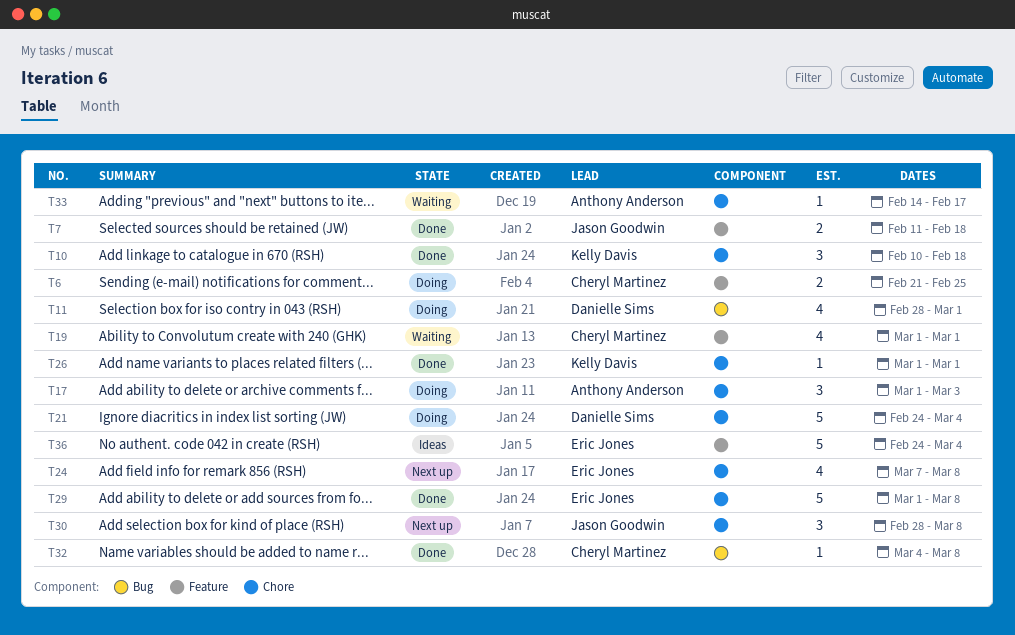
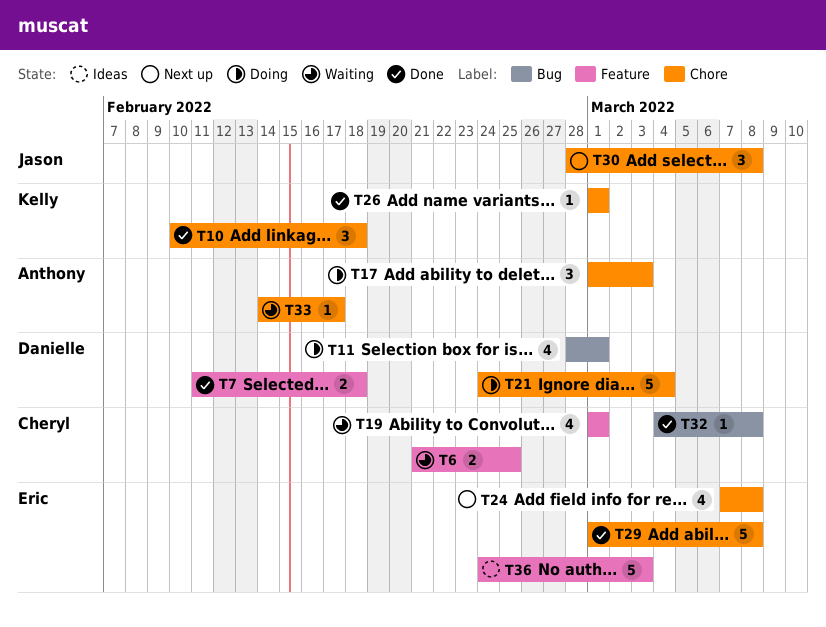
T6, status: Doing -> Waiting
T7, owner: Jason Goodwin -> Danielle Sims
T36, due: Mar 4 -> Mar 3

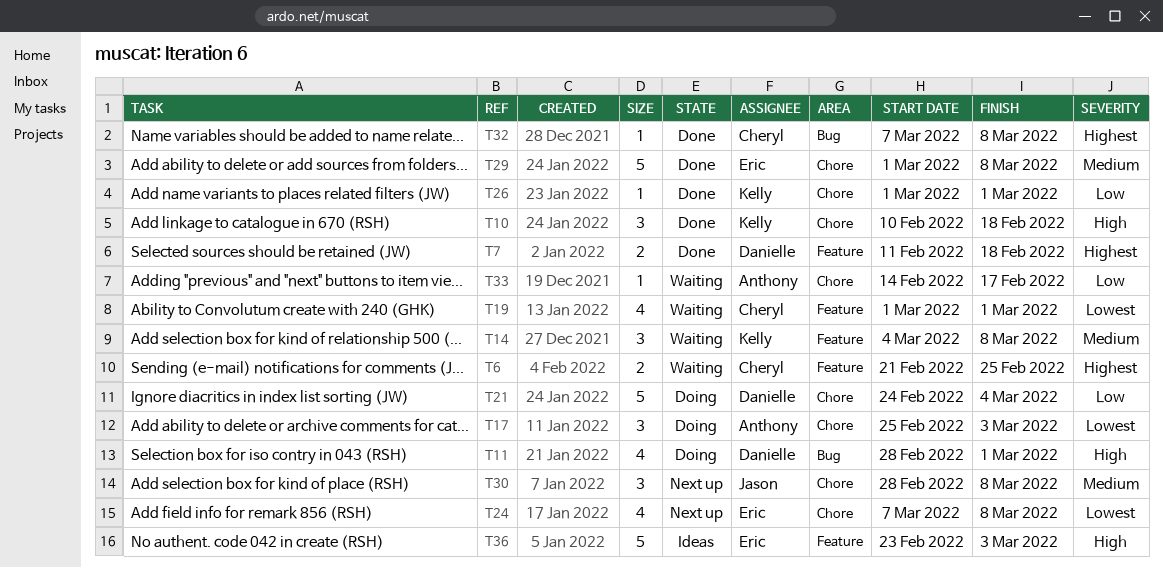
T14: none -> present
T17, start: Mar 1 -> Feb 25
T32, start: Mar 4 -> Mar 7
T36, start: Feb 24 -> Feb 23

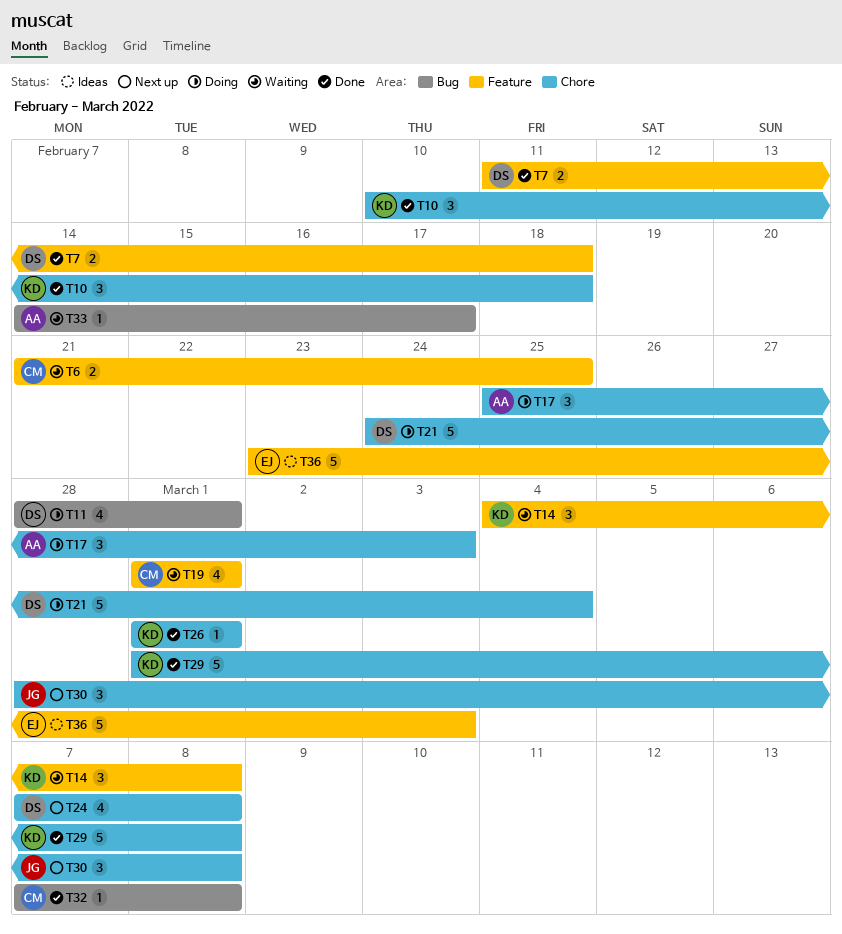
T24, owner: Eric -> Danielle
T29, owner: Eric -> Kelly
T33, label: Chore -> Bug

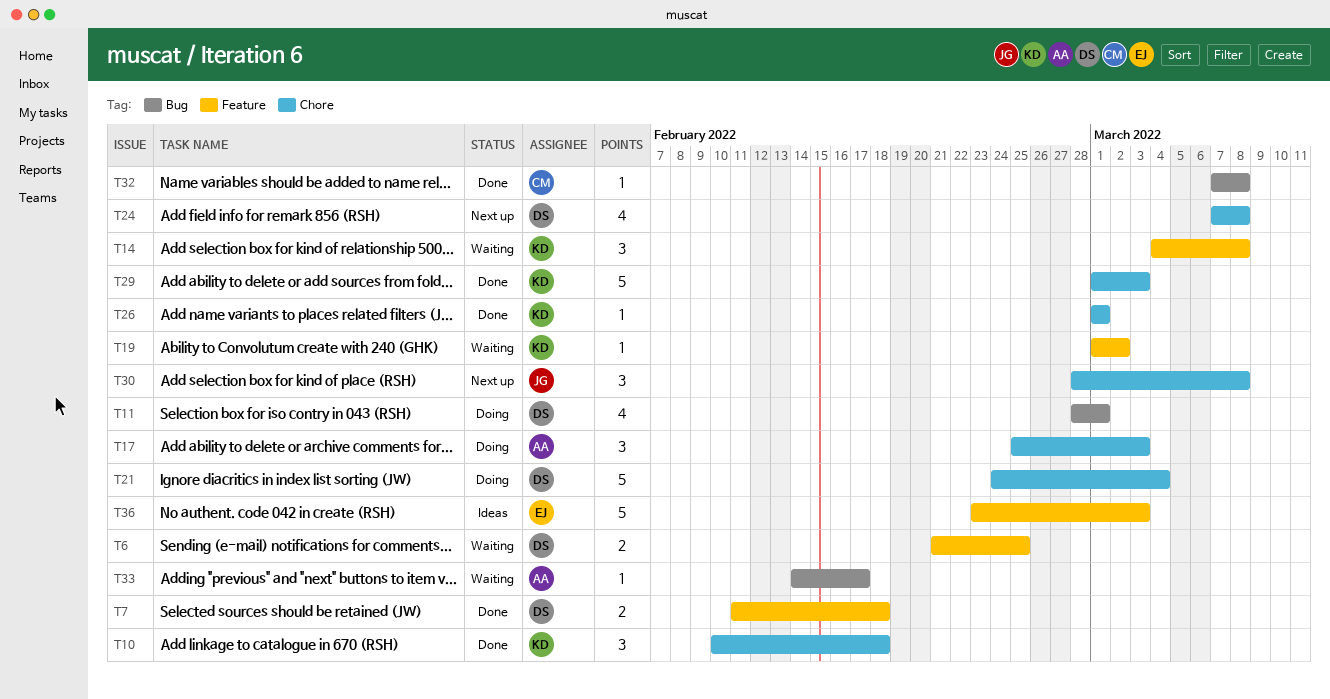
T6, owner: CM -> DS
T19, owner: CM -> KD
T19, estimate: 4 -> 1
T19, due: Mar 1 -> Mar 2
T29, due: Mar 8 -> Mar 3

